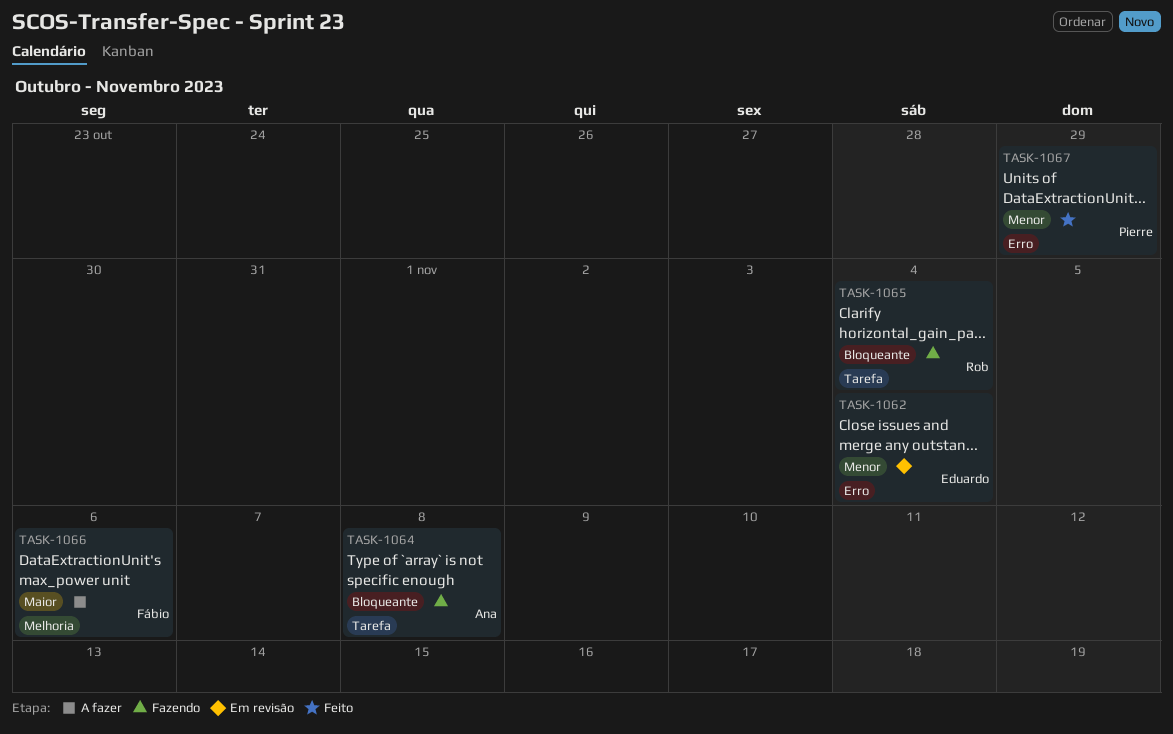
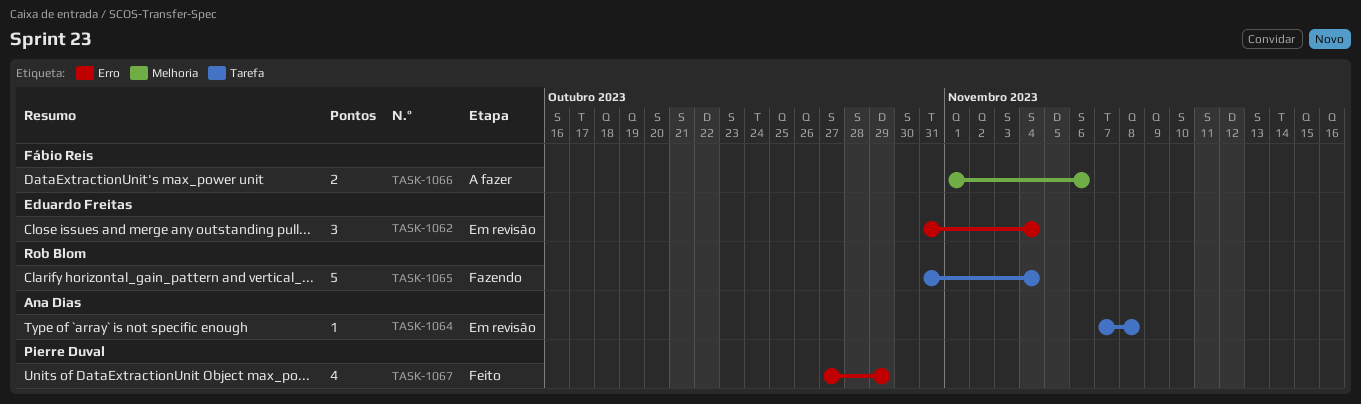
TASK-1064, status: Fazendo -> Em revisão

